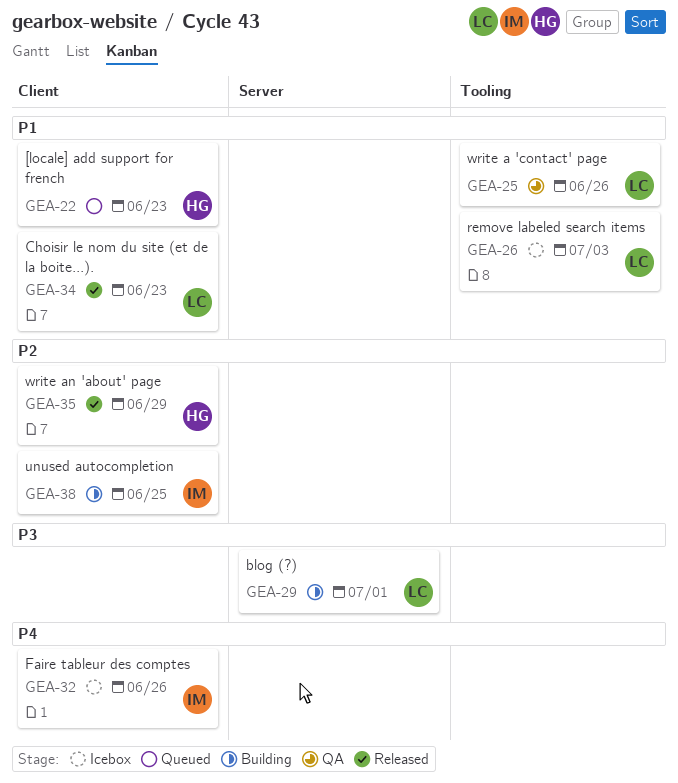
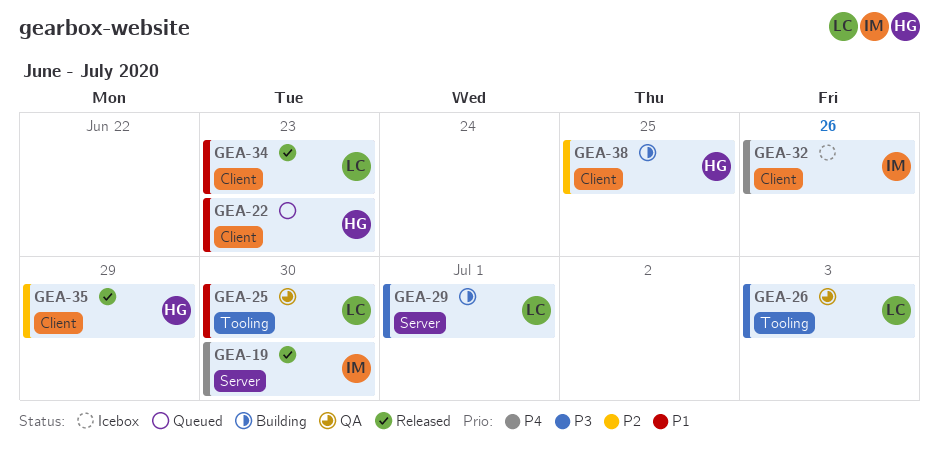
GEA-19: none -> present
GEA-25, due: Jun 26 -> Jun 30
GEA-26, status: Icebox -> QA
GEA-26, priority: P1 -> P3
GEA-38, owner: IM -> HG

